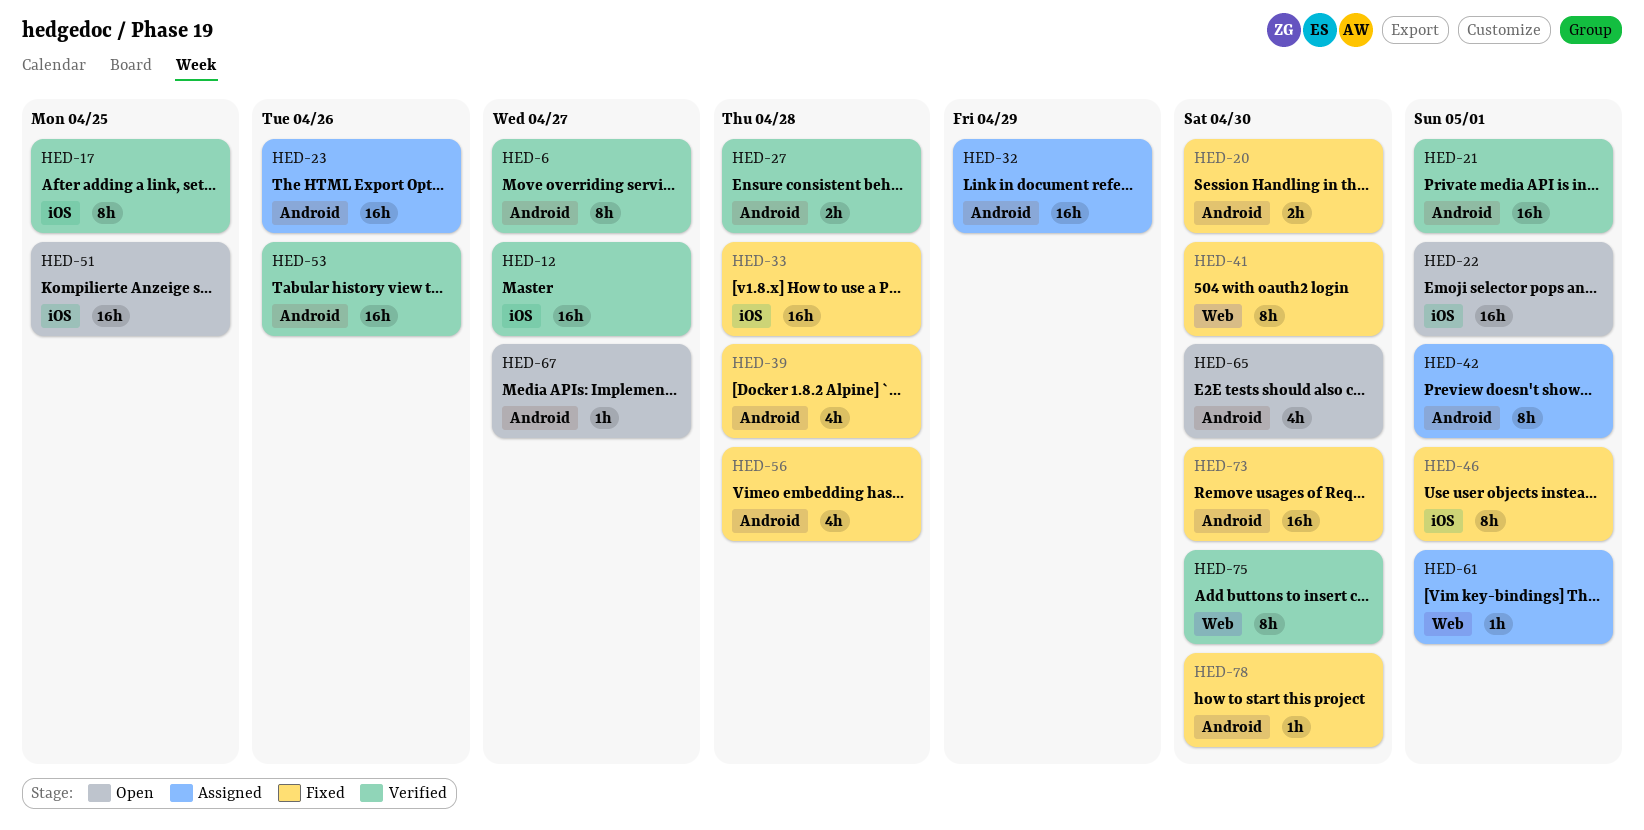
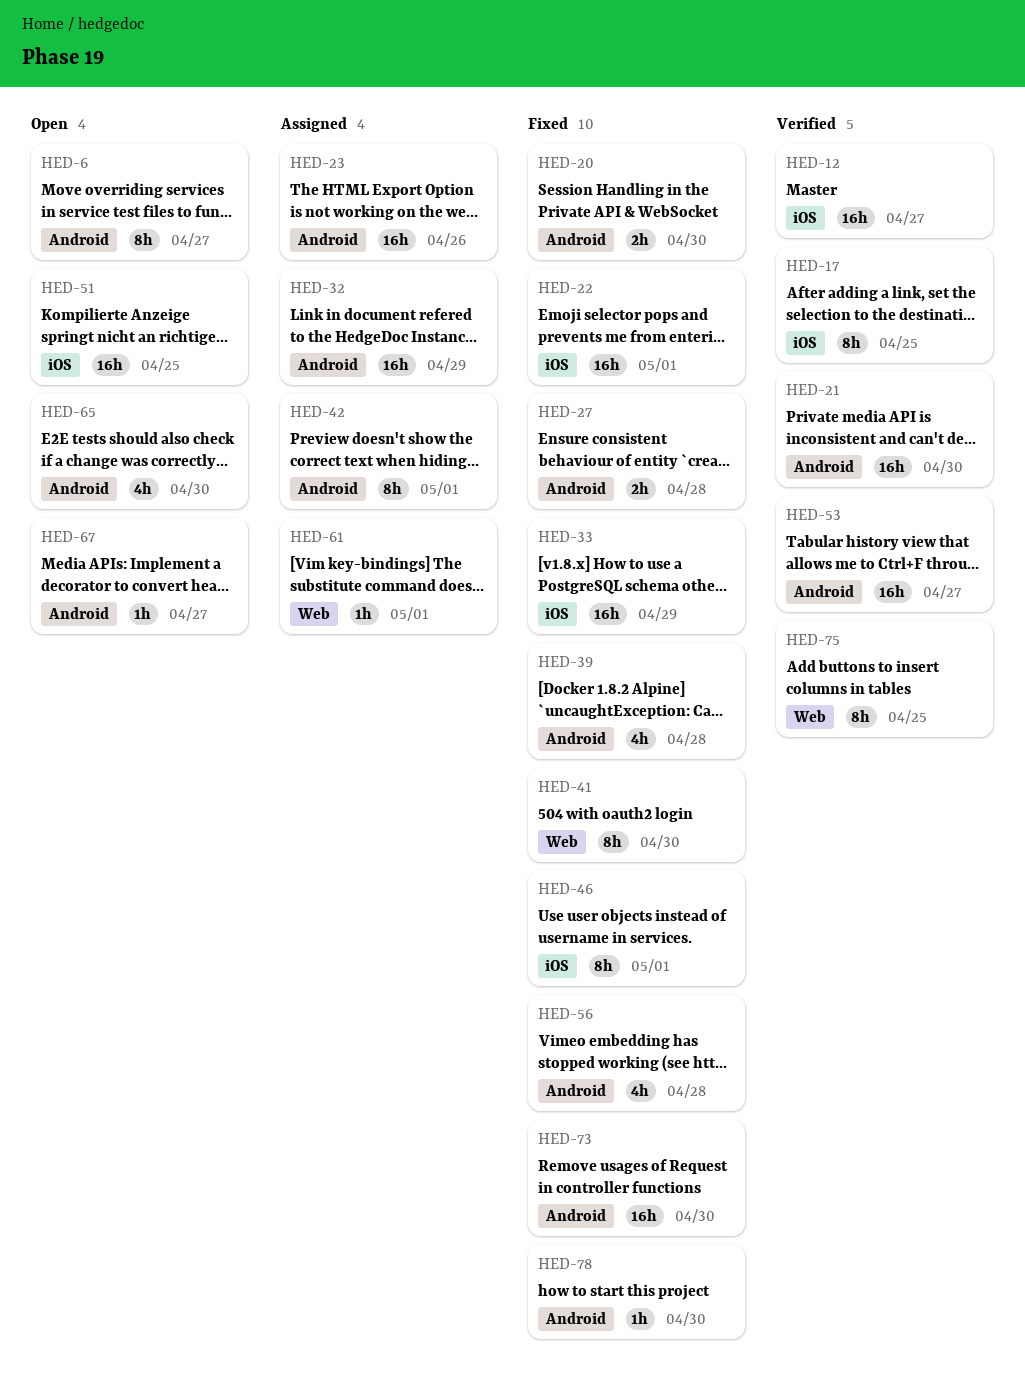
HED-6, status: Verified -> Open
HED-21, due: May 1 -> Apr 30
HED-22, status: Open -> Fixed
HED-27, status: Verified -> Fixed
HED-33, due: Apr 28 -> Apr 29
HED-53, due: Apr 26 -> Apr 27
HED-75, due: Apr 30 -> Apr 25

